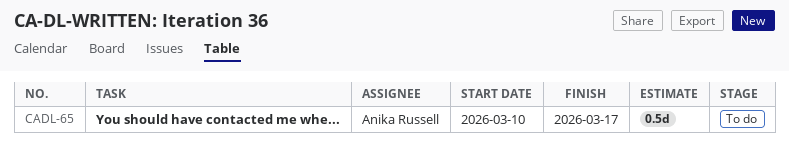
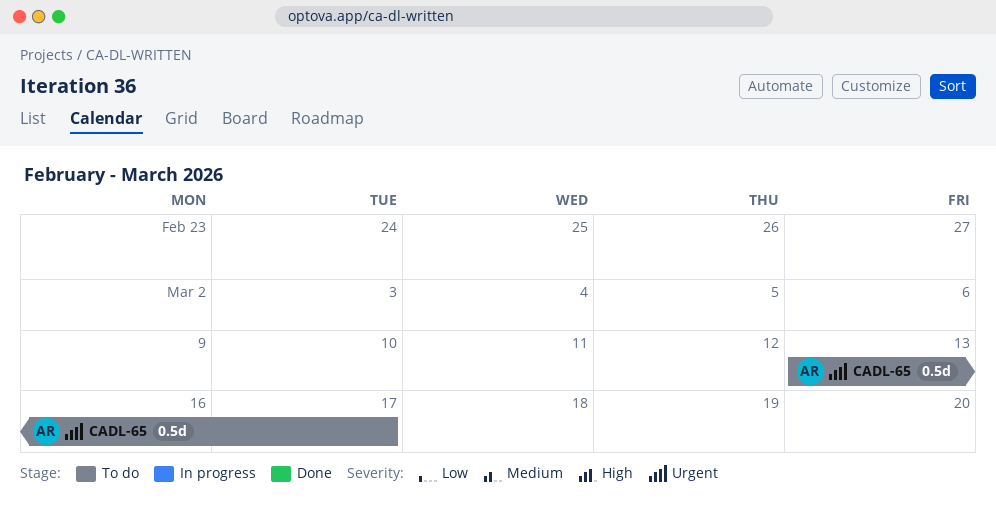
CADL-65, start: Mar 10 -> Mar 13

